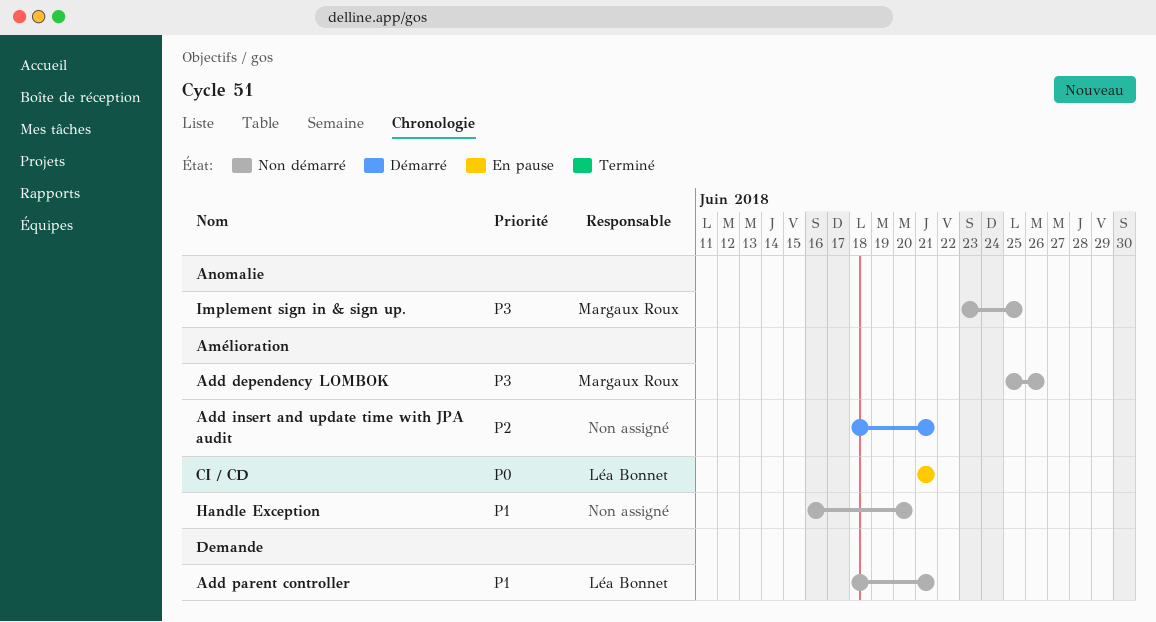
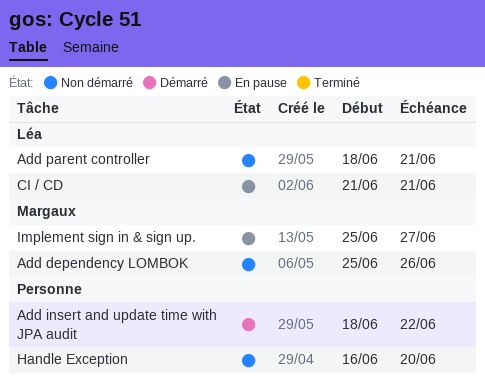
Add insert and update time with JPA audit, due: Jun 21 -> Jun 22
Implement sign in & sign up., status: Non démarré -> En pause
Implement sign in & sign up., start: Jun 23 -> Jun 25
Implement sign in & sign up., due: Jun 25 -> Jun 27

